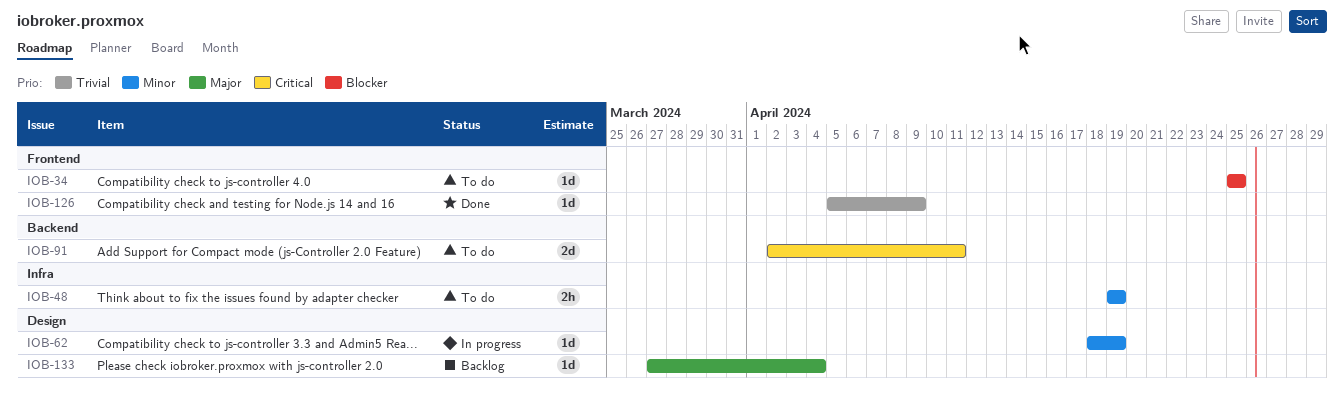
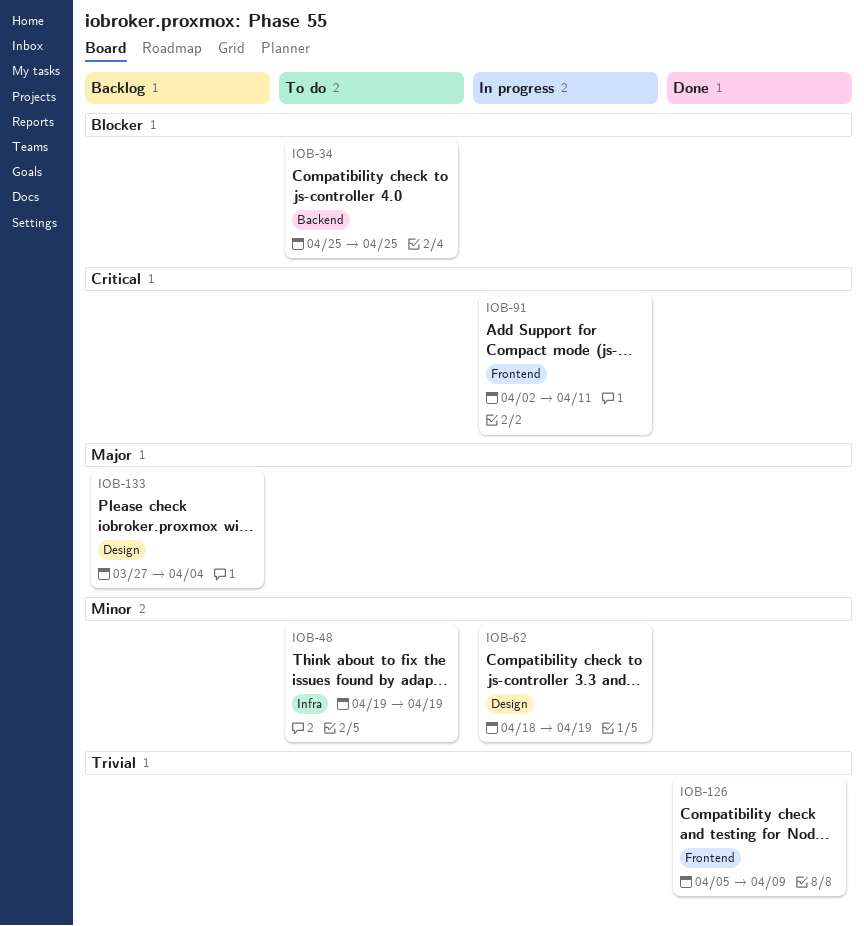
IOB-34, label: Frontend -> Backend
IOB-91, status: To do -> In progress
IOB-91, label: Backend -> Frontend

